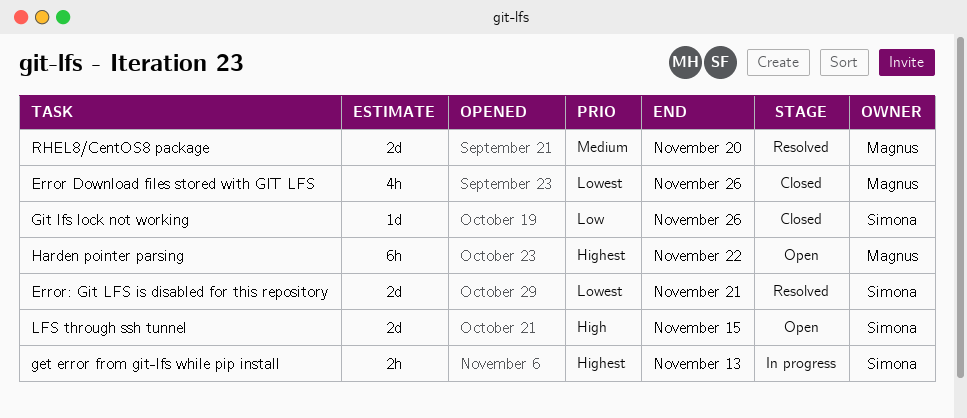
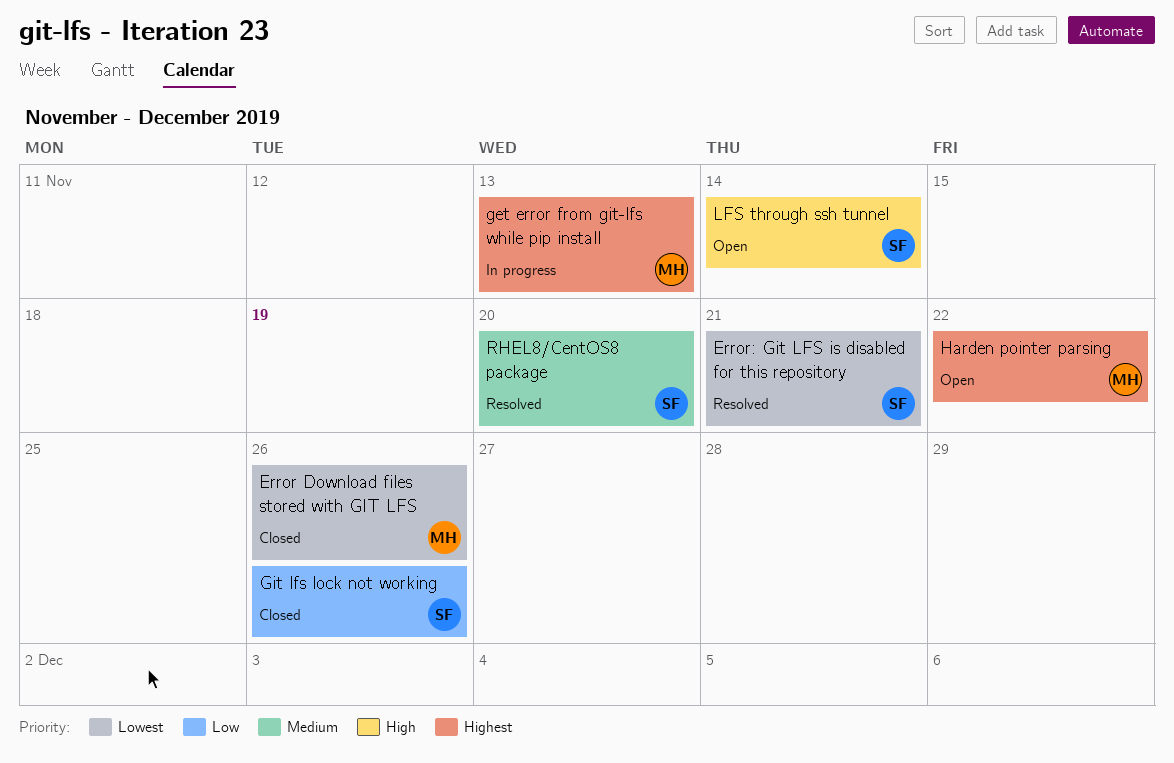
get error from git-lfs while pip install, owner: Simona -> Magnus
LFS through ssh tunnel, due: Nov 15 -> Nov 14
RHEL8/CentOS8 package, owner: Magnus -> Simona

